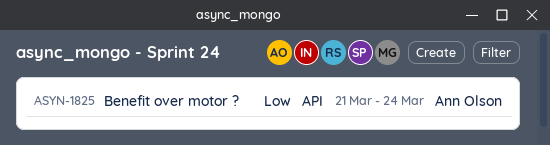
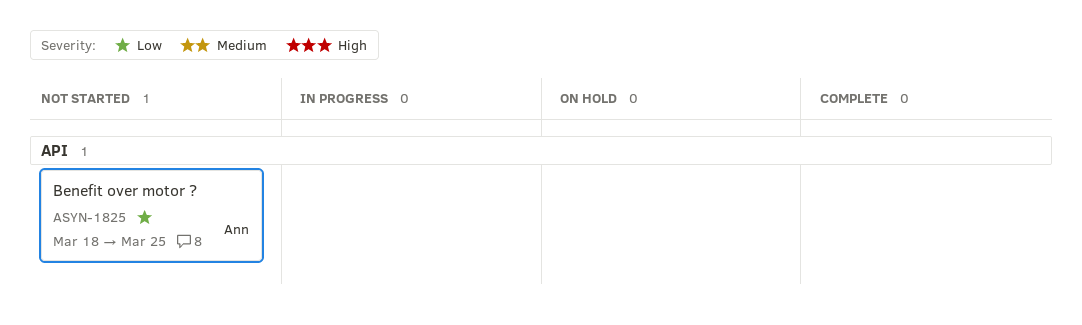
ASYN-1825, start: Mar 21 -> Mar 18
ASYN-1825, due: Mar 24 -> Mar 25

